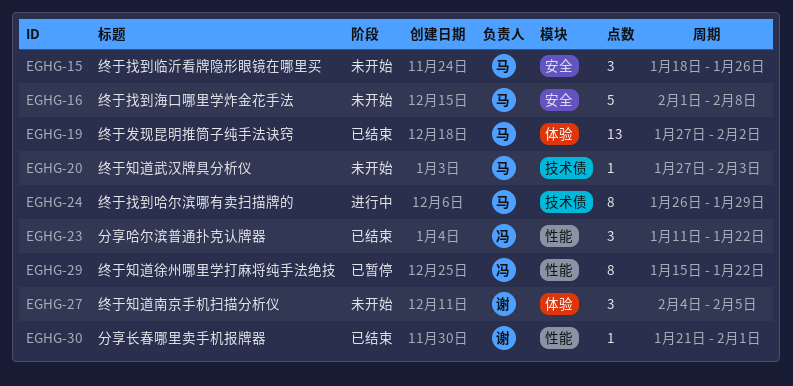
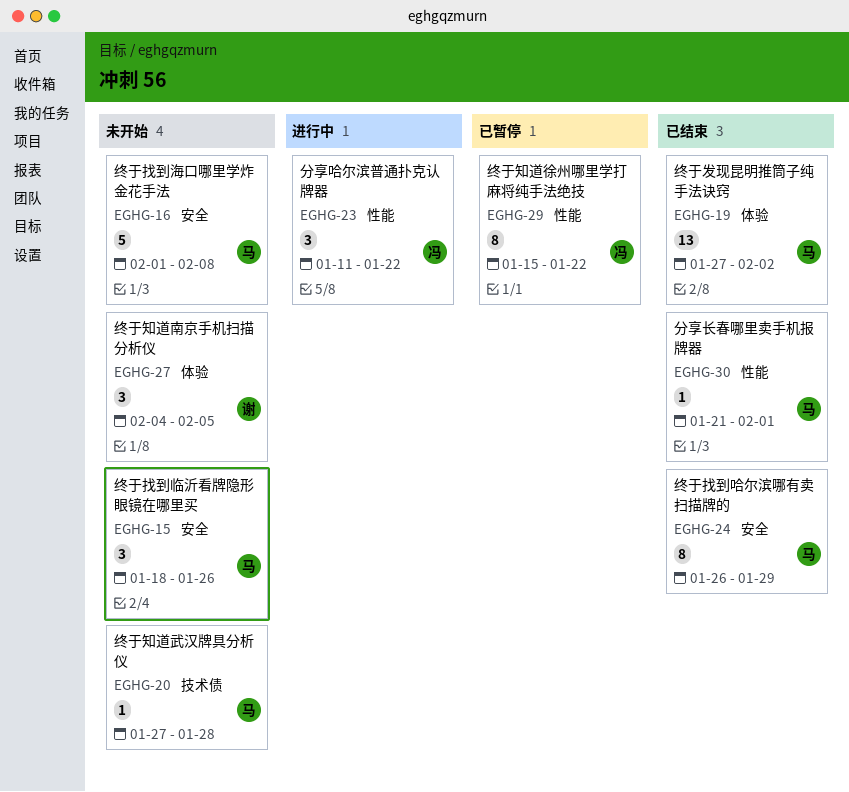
EGHG-20, due: Feb 3 -> Jan 28
EGHG-23, status: 已结束 -> 进行中
EGHG-24, status: 进行中 -> 已结束
EGHG-24, label: 技术债 -> 安全
EGHG-30, owner: 谢 -> 马

